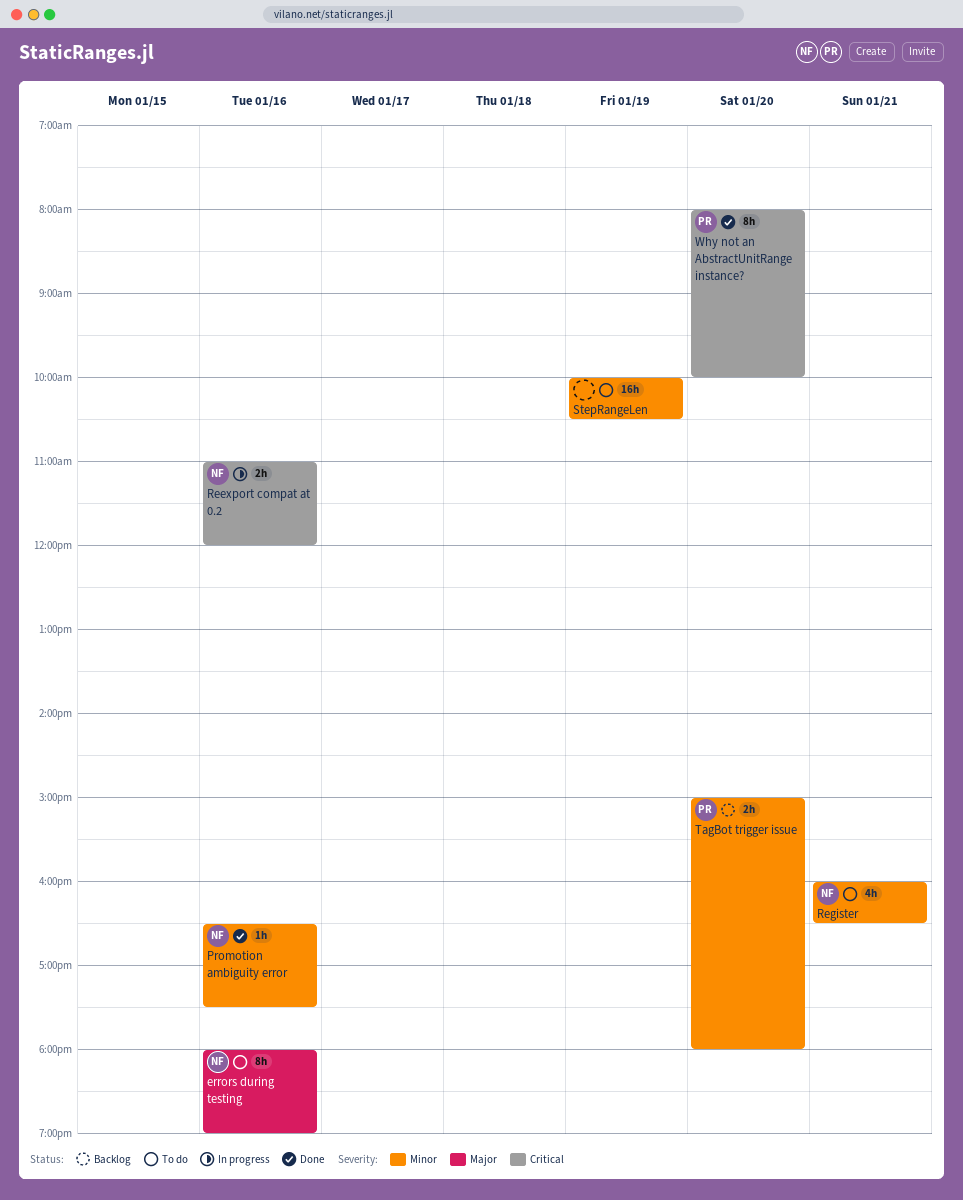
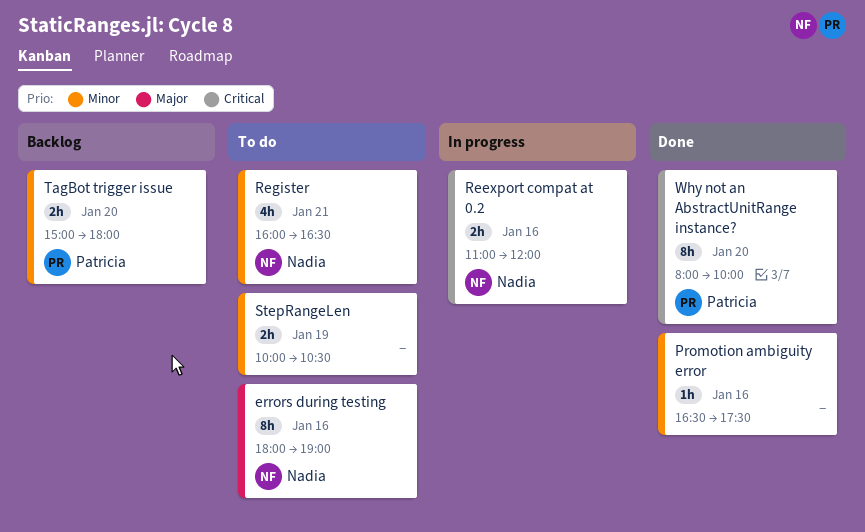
Promotion ambiguity error, owner: Nadia -> none
StepRangeLen, estimate: 16h -> 2h

